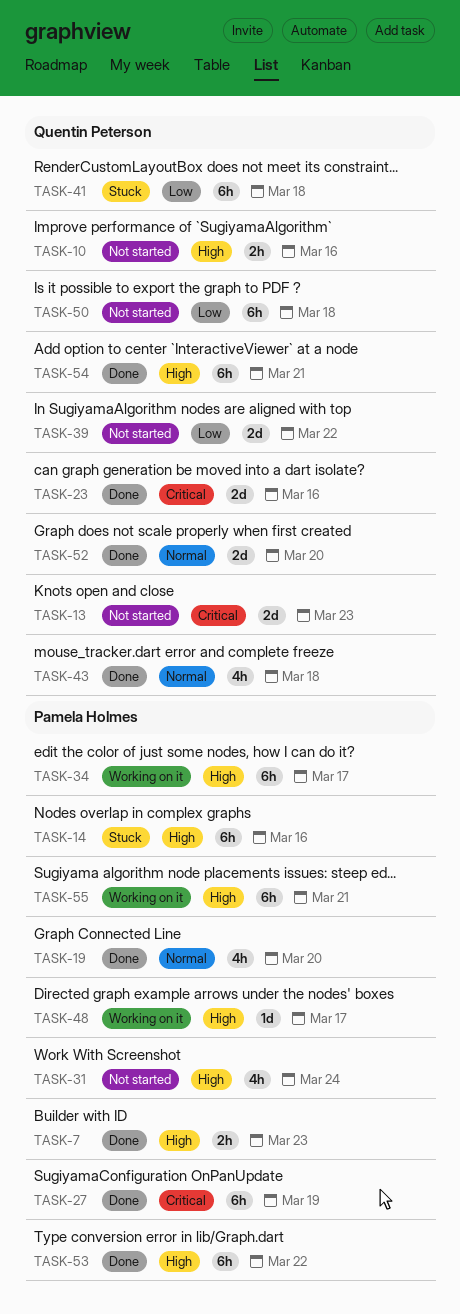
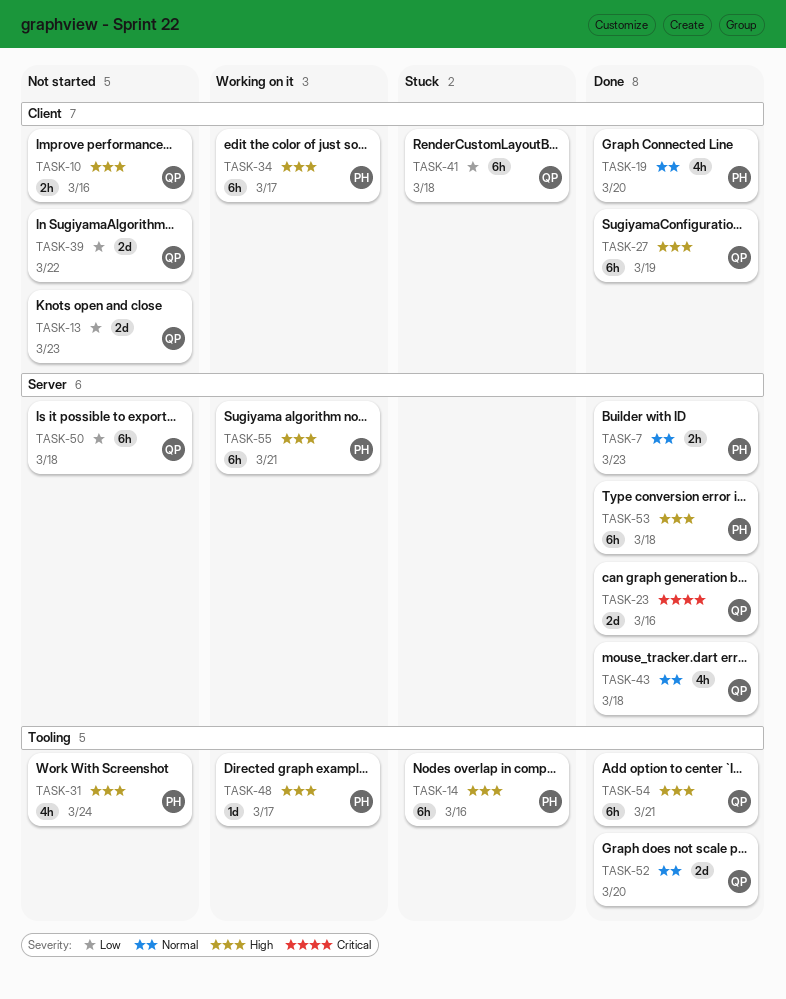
TASK-7, priority: High -> Normal
TASK-13, priority: Critical -> Low
TASK-27, owner: Pamela Holmes -> Quentin Peterson
TASK-27, priority: Critical -> High
TASK-53, due: Mar 22 -> Mar 18

